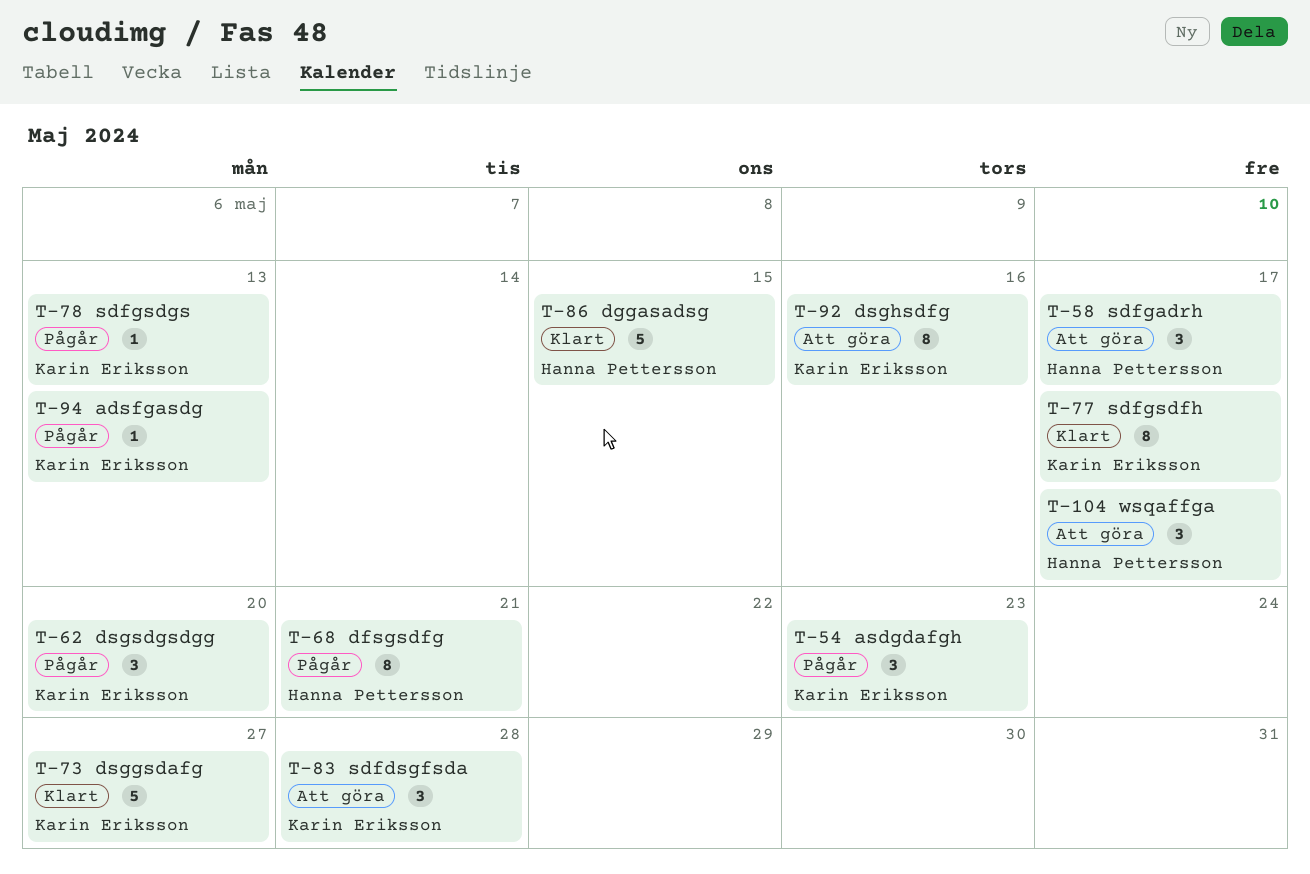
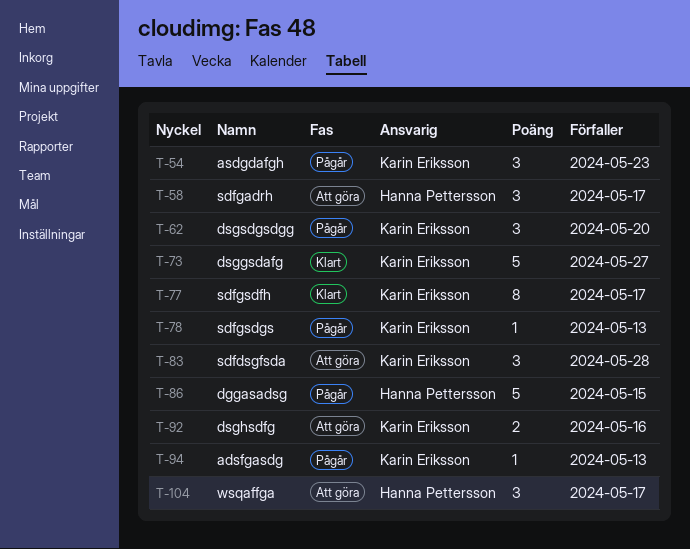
T-68: present -> none
T-86, status: Klart -> Pågår
T-92, estimate: 8 -> 2

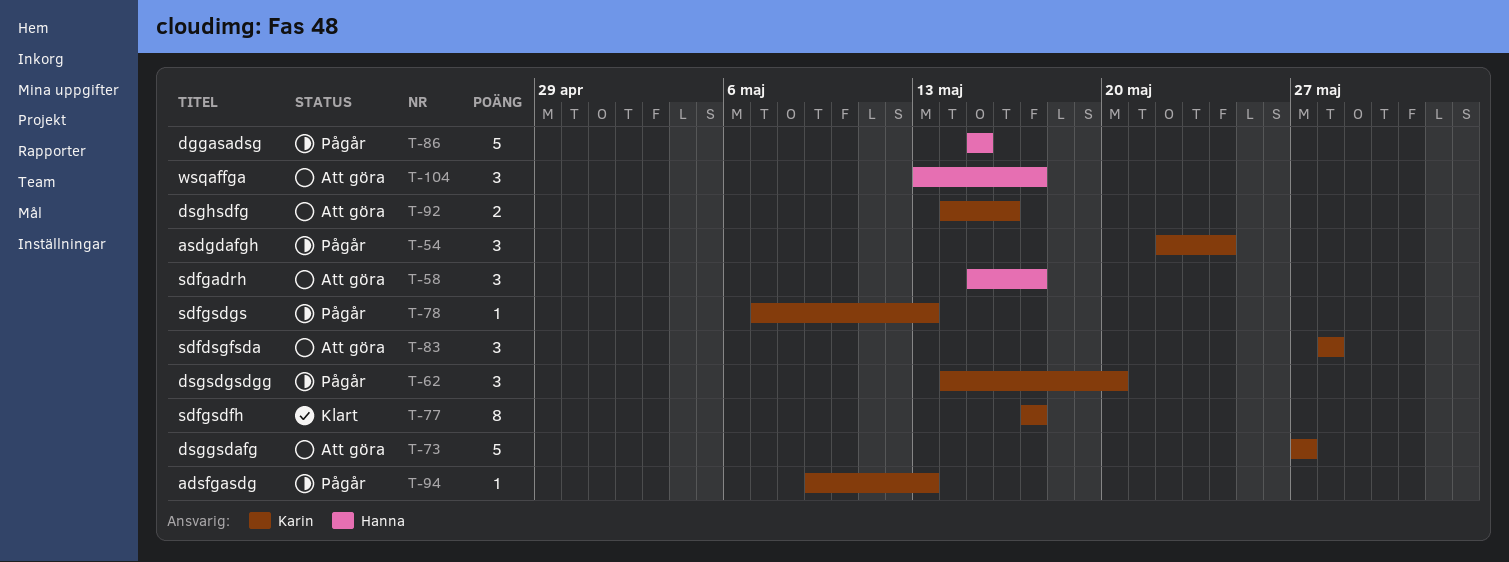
T-54, due: May 23 -> May 24
T-73, status: Klart -> Att göra

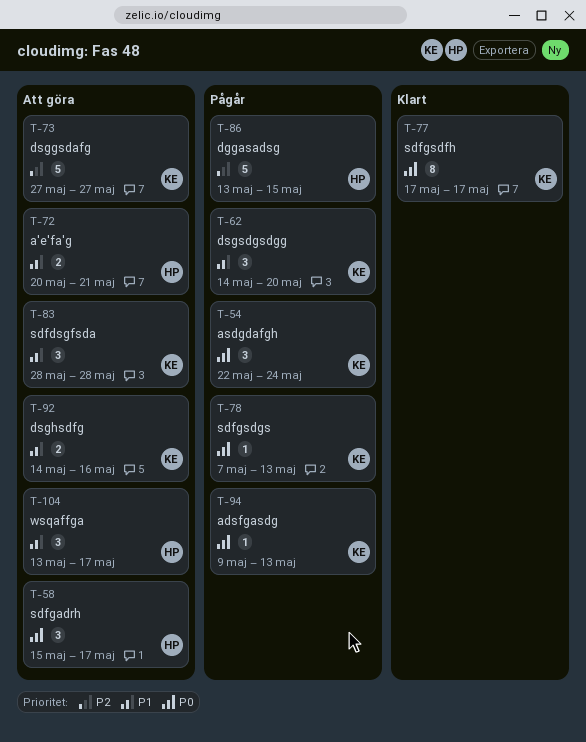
T-72: none -> present
T-86, start: May 15 -> May 13

